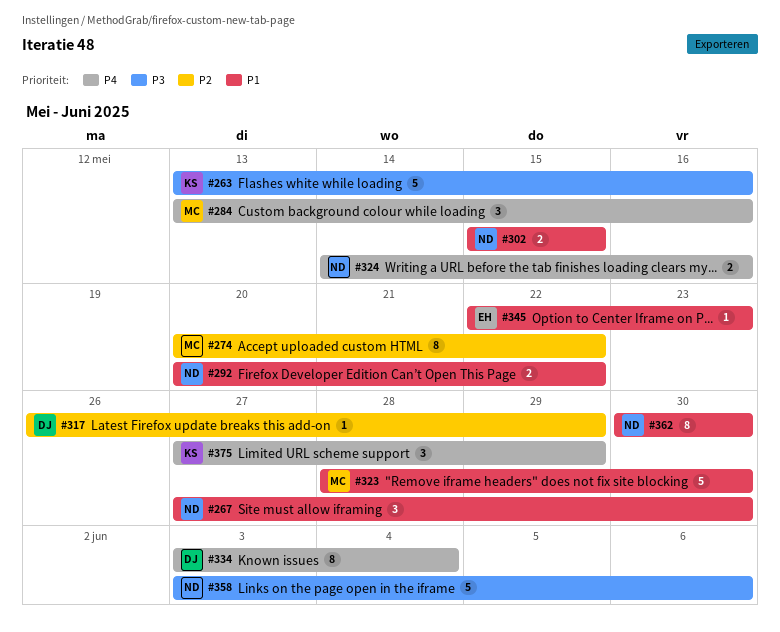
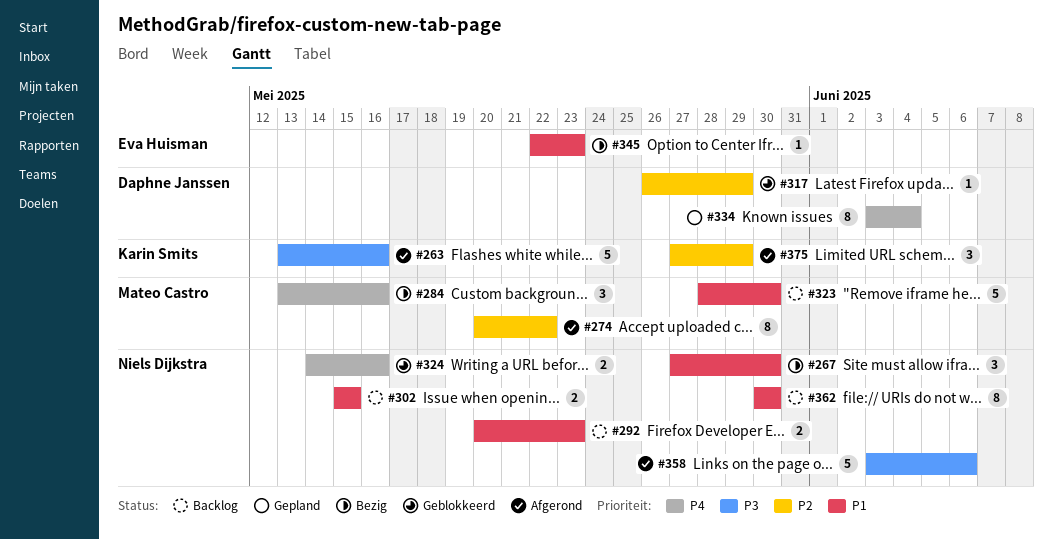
#292, due: May 22 -> May 23
#375, priority: P4 -> P2

